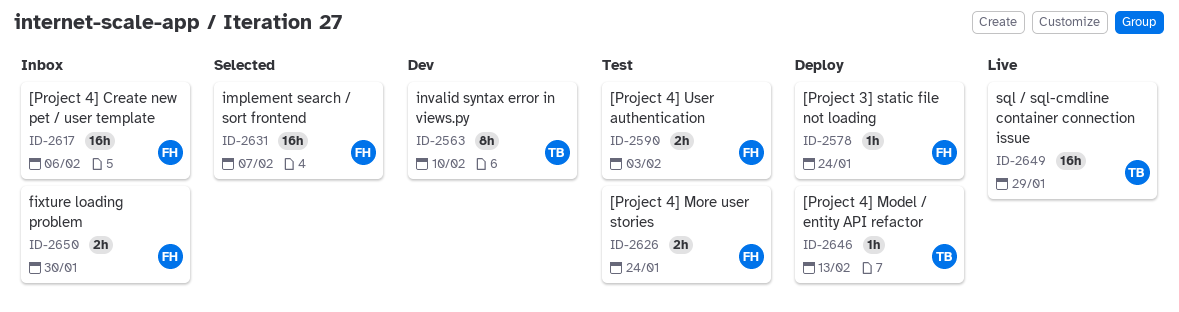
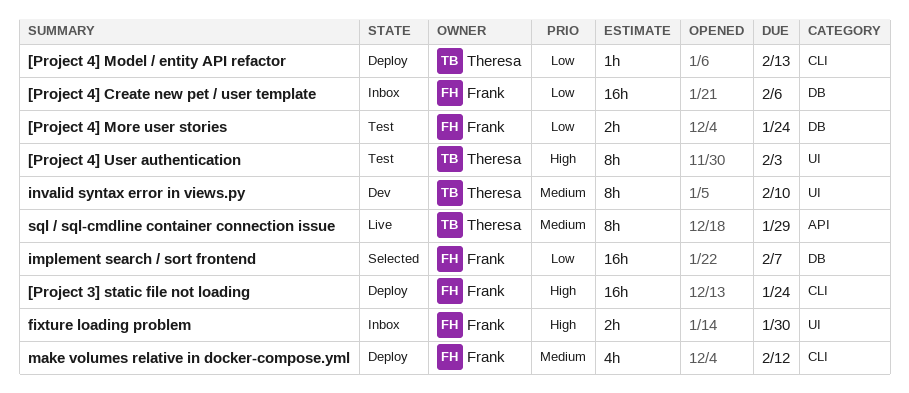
[Project 3] static file not loading, estimate: 1h -> 16h
[Project 4] User authentication, owner: Frank -> Theresa
[Project 4] User authentication, estimate: 2h -> 8h
make volumes relative in docker-compose.yml: none -> present
sql / sql-cmdline container connection issue, estimate: 16h -> 8h

